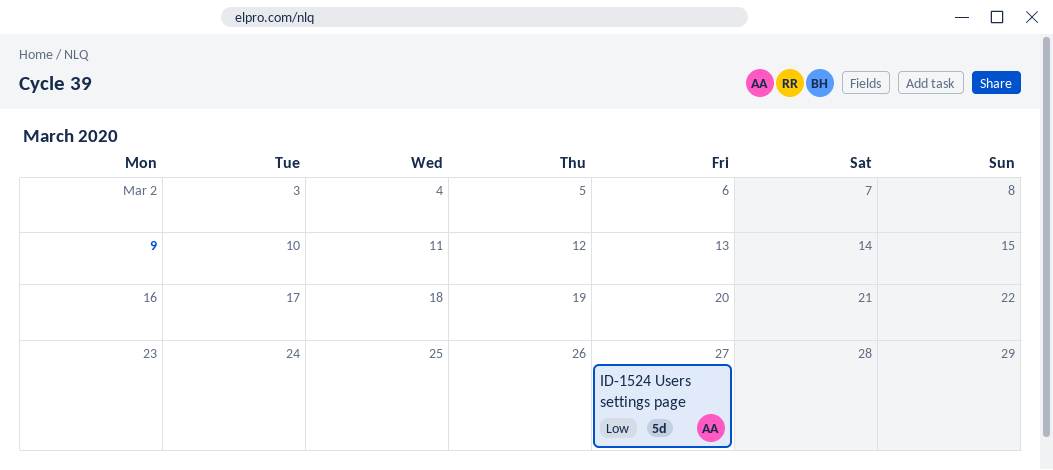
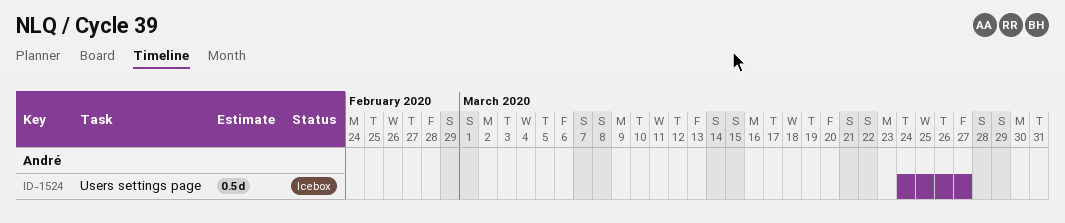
ID-1524, estimate: 5d -> 0.5d

